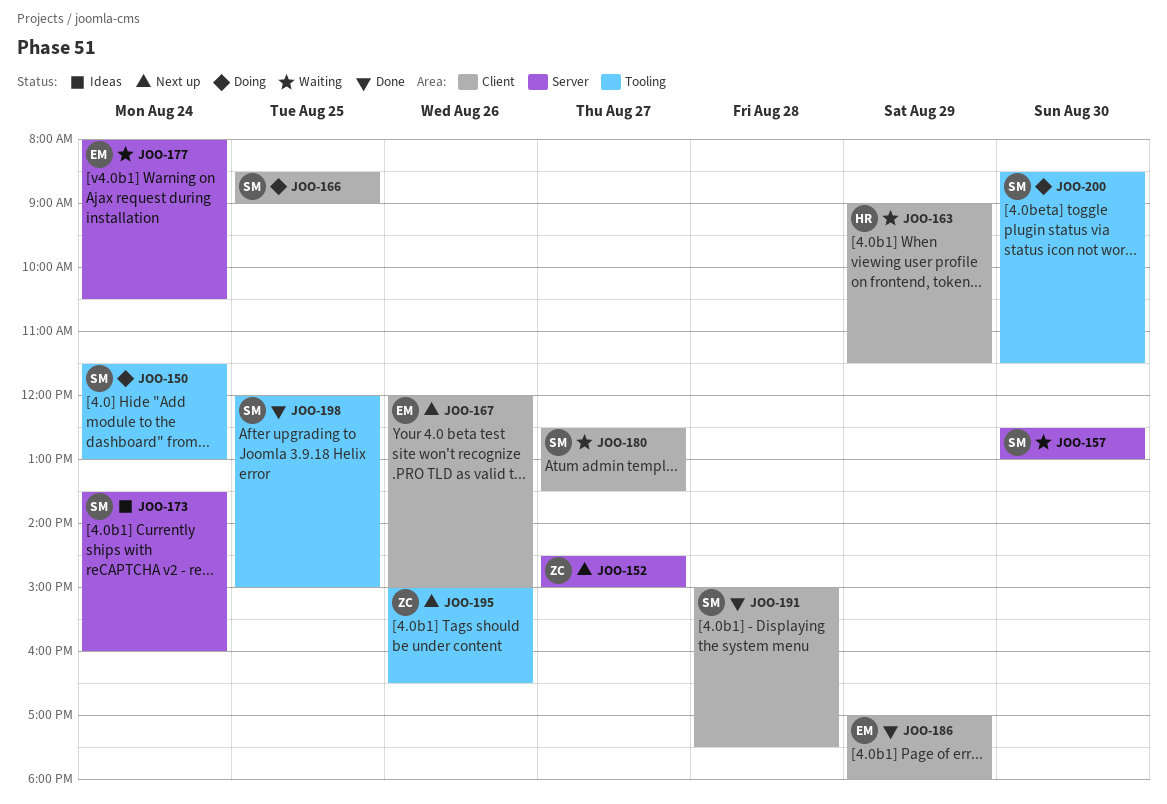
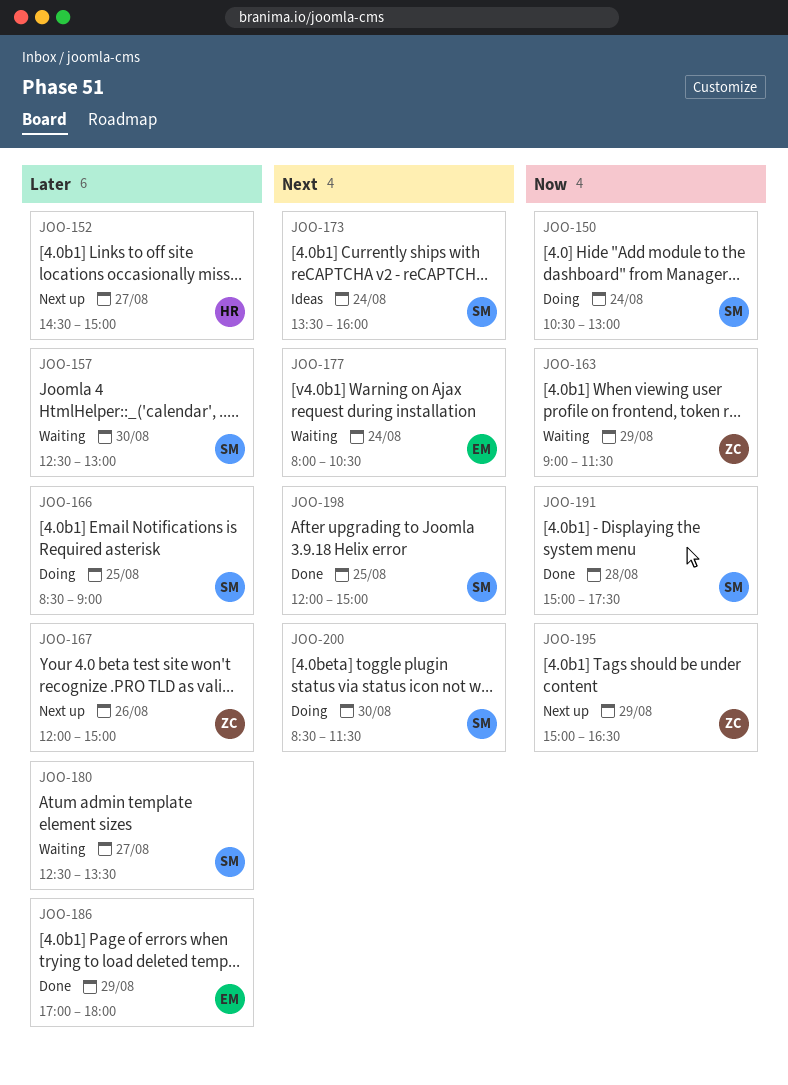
JOO-150, begins: 11:30 -> 10:30
JOO-152, owner: ZC -> HR
JOO-163, owner: HR -> ZC
JOO-167, owner: EM -> ZC
JOO-195, day: Aug 26 -> Aug 29

